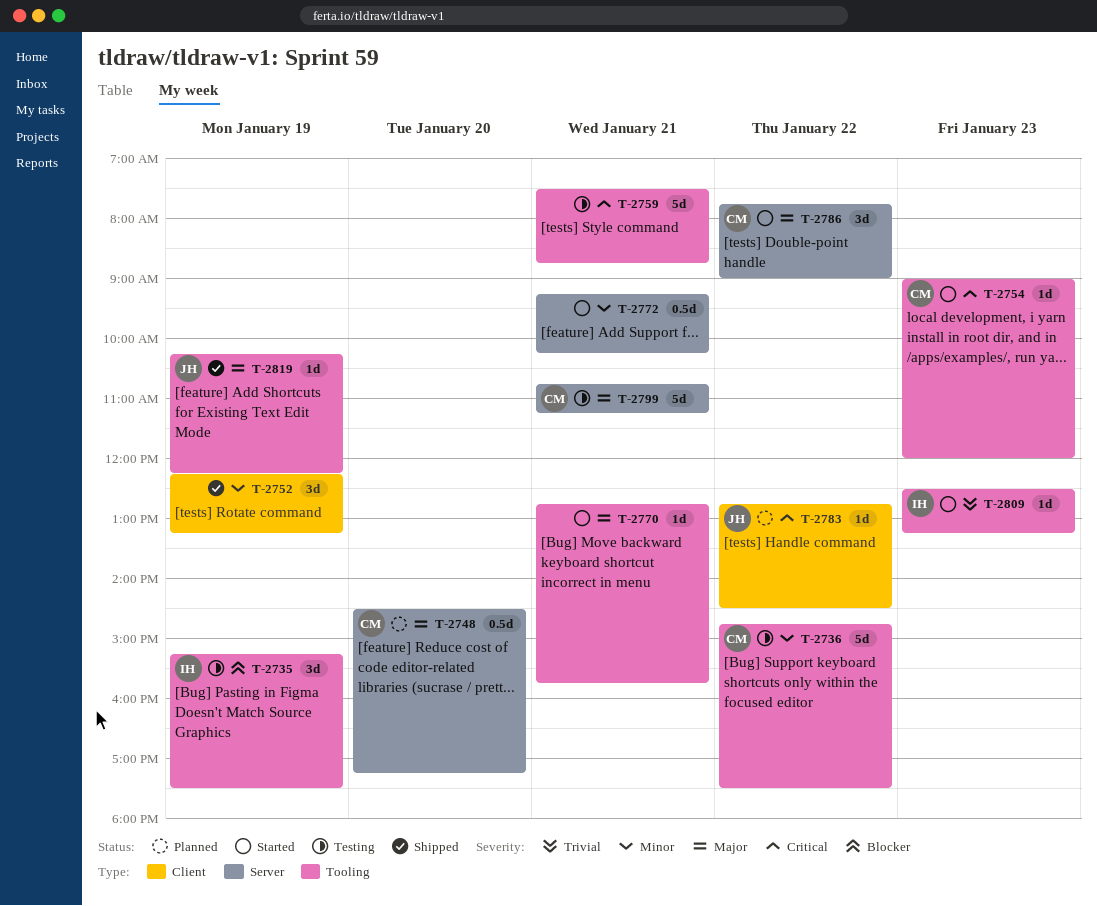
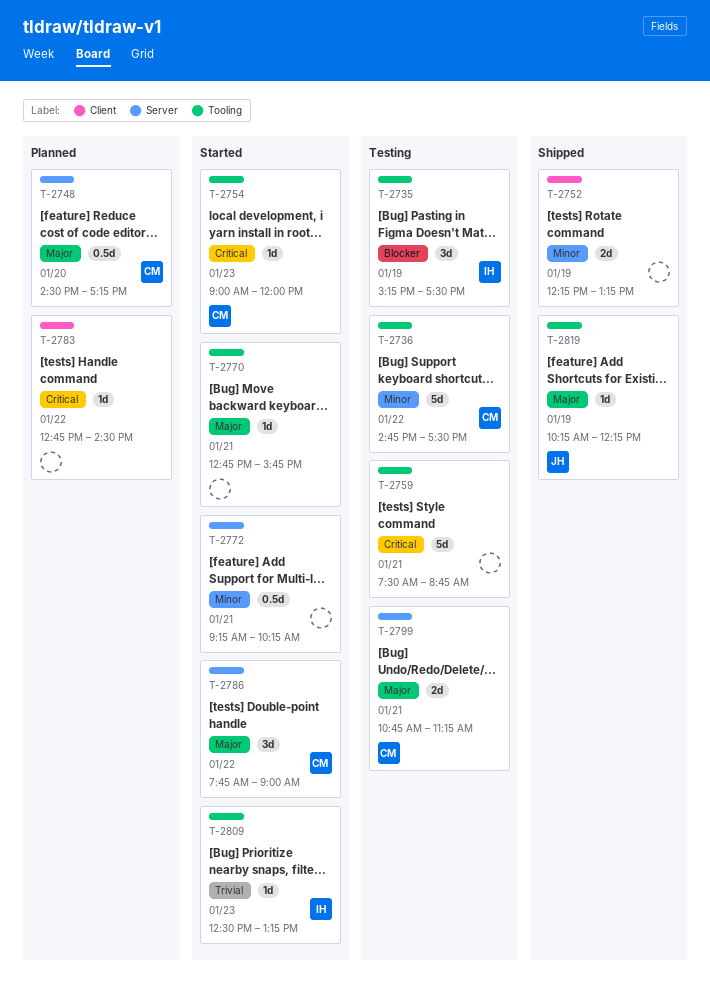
T-2752, estimate: 3d -> 2d
T-2783, owner: JH -> none
T-2799, estimate: 5d -> 2d

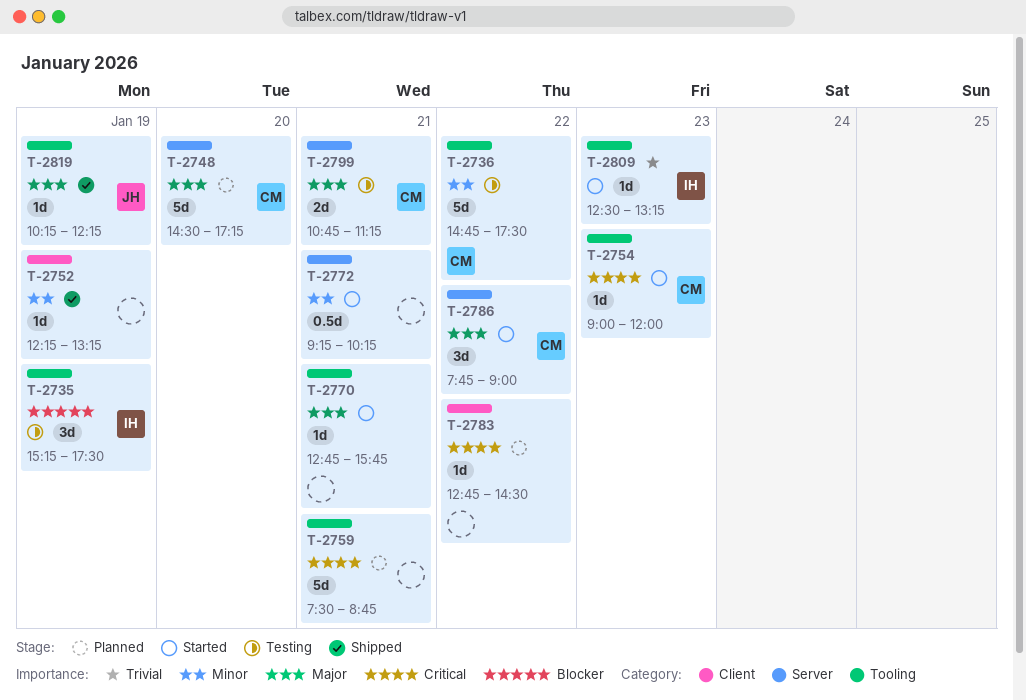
T-2748, estimate: 0.5d -> 5d
T-2752, estimate: 2d -> 1d
T-2759, status: Testing -> Planned

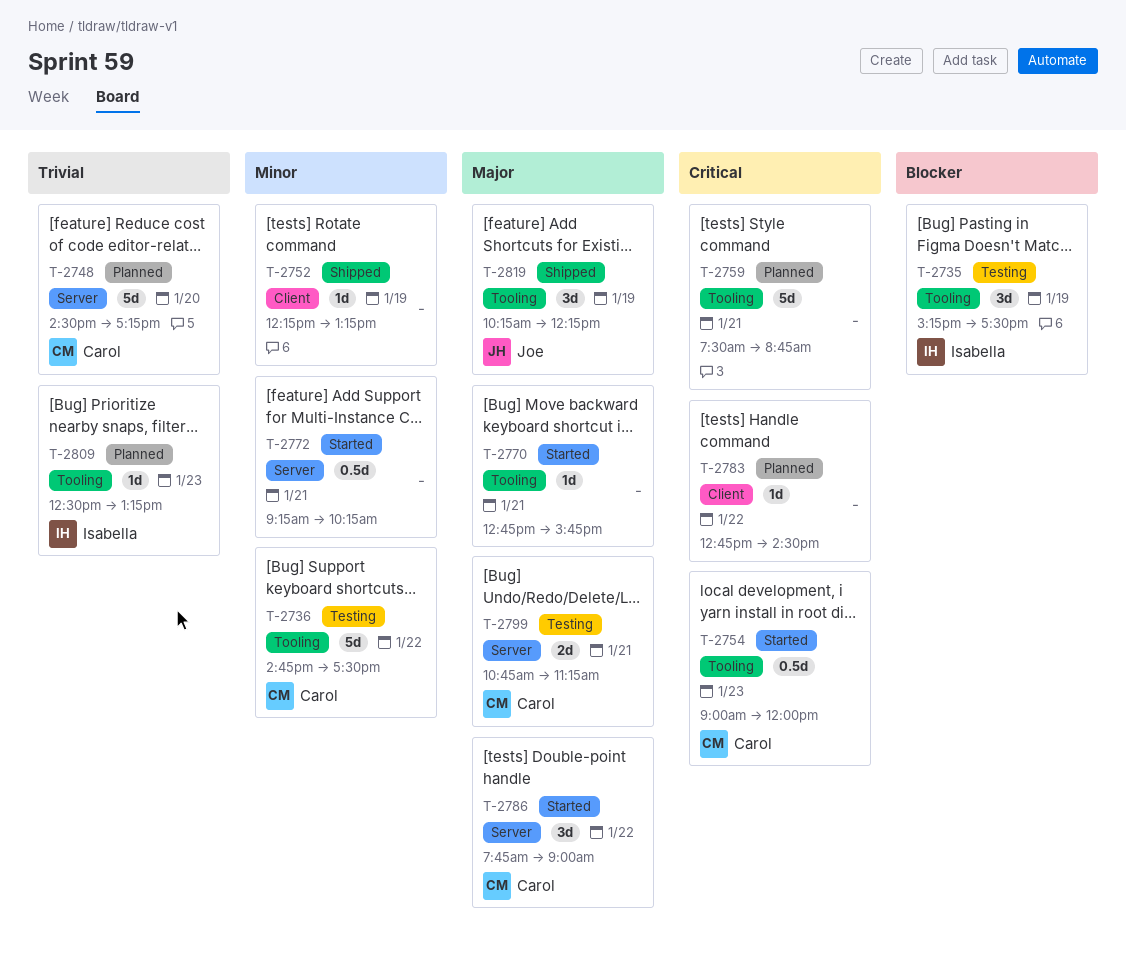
T-2748, priority: Major -> Trivial
T-2754, estimate: 1d -> 0.5d
T-2809, status: Started -> Planned
T-2819, estimate: 1d -> 3d

